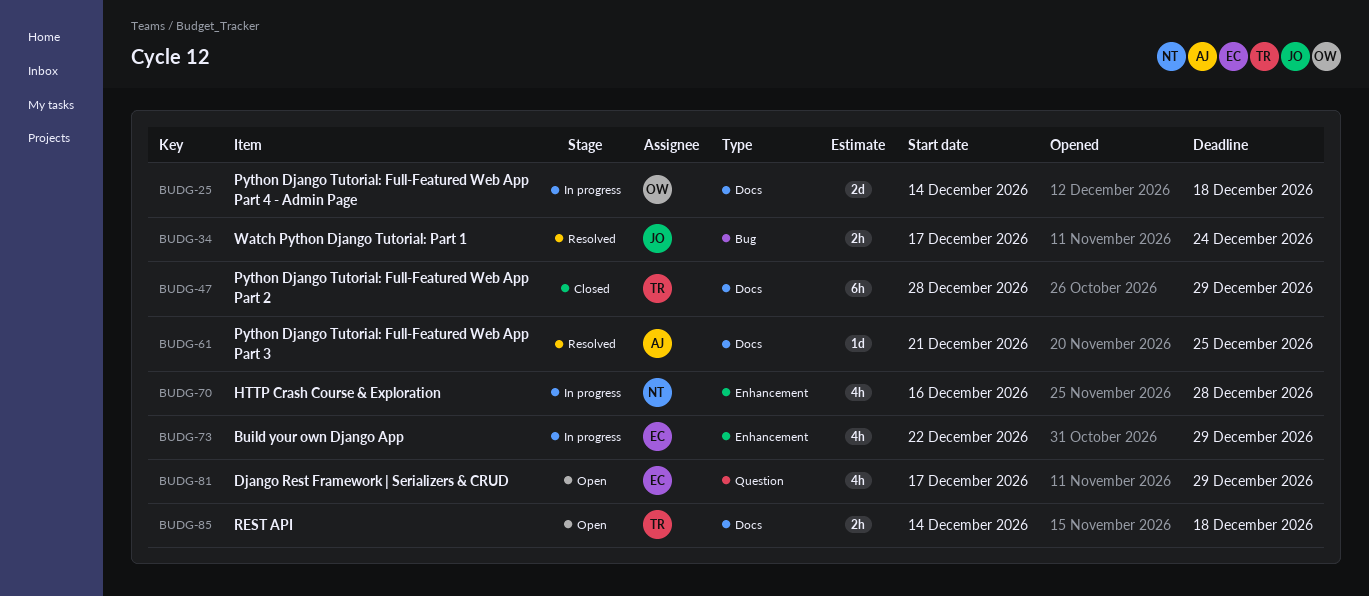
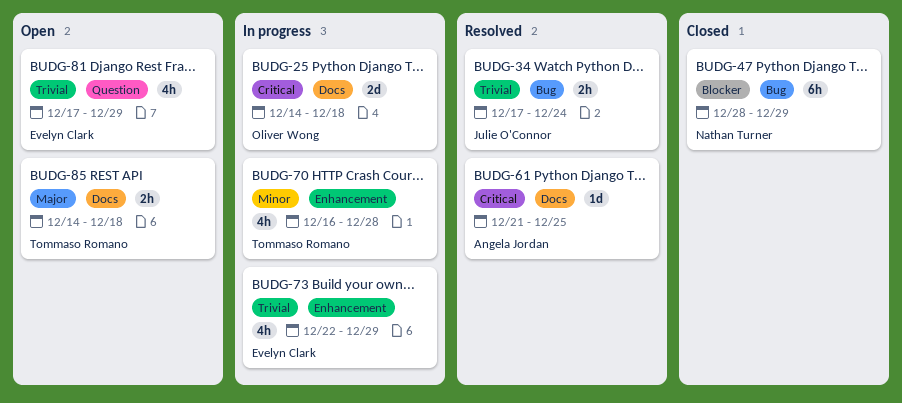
BUDG-47, owner: Tommaso Romano -> Nathan Turner
BUDG-47, label: Docs -> Bug
BUDG-70, owner: Nathan Turner -> Tommaso Romano

